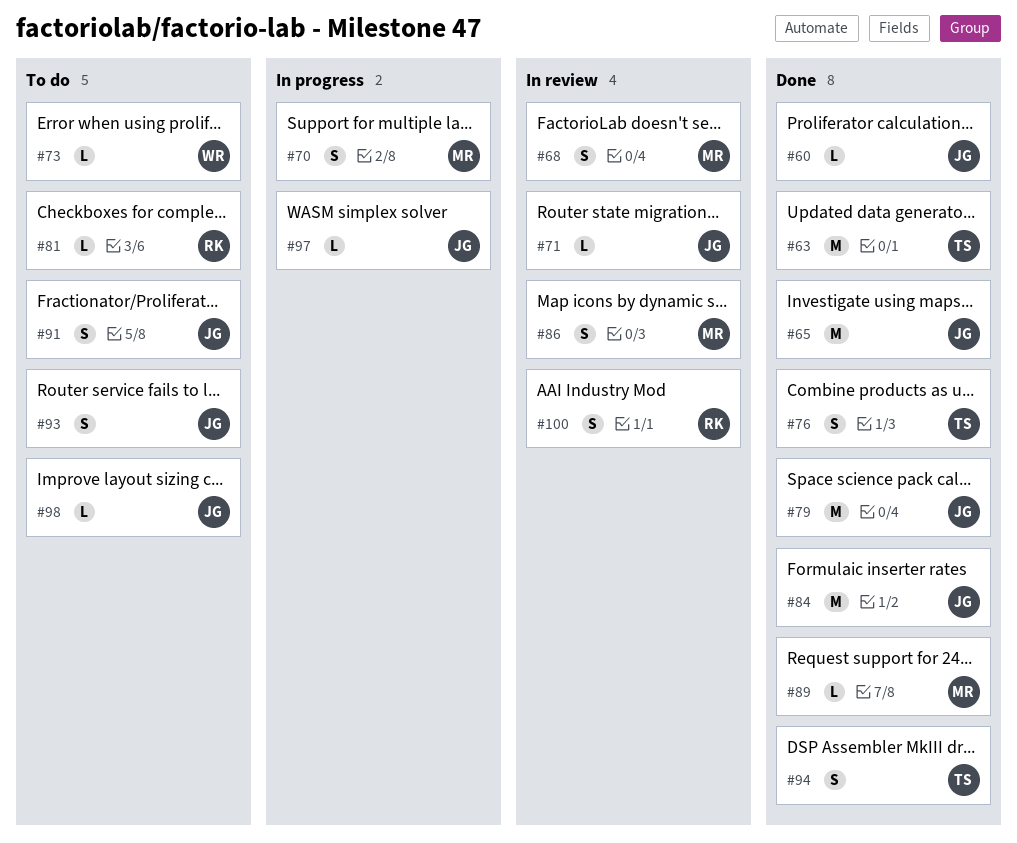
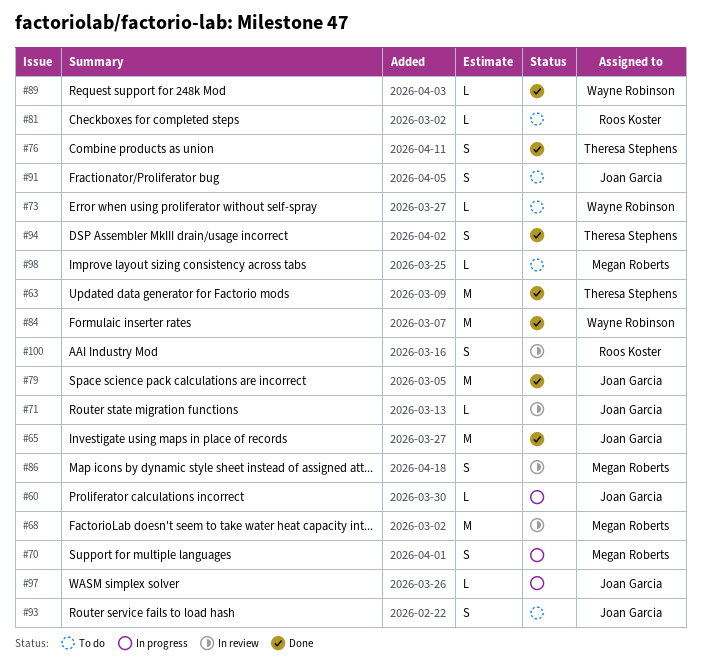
#60, status: Done -> In progress
#68, estimate: S -> M
#84, owner: Joan Garcia -> Wayne Robinson
#89, owner: Megan Roberts -> Wayne Robinson
#98, owner: Joan Garcia -> Megan Roberts

